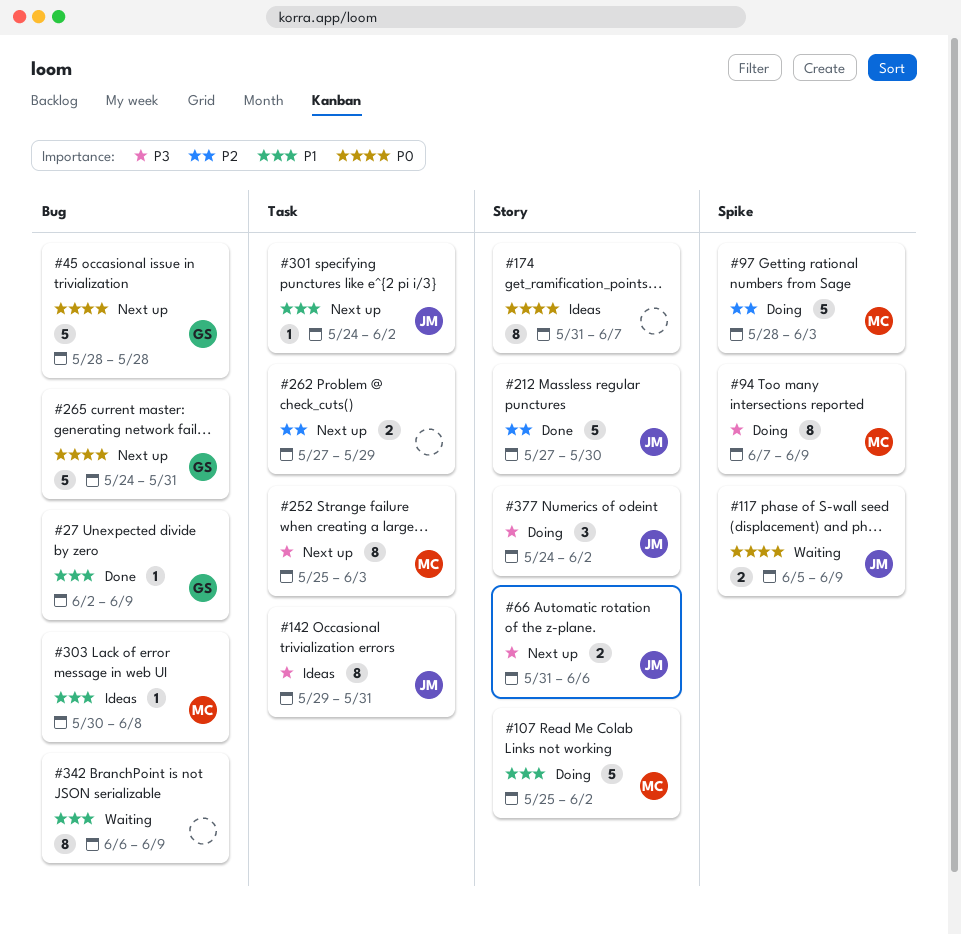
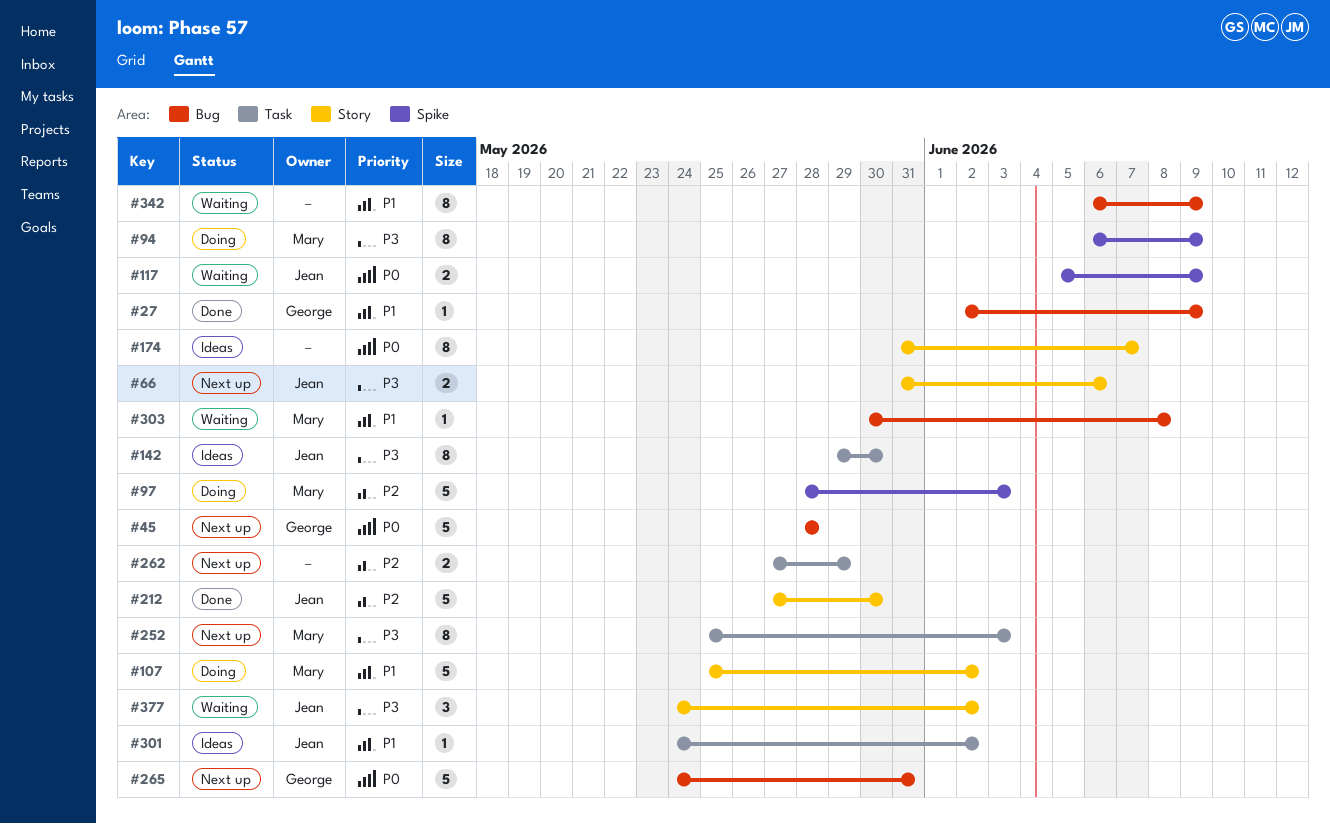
#94, start: Jun 7 -> Jun 6
#142, due: May 31 -> May 30
#301, status: Next up -> Ideas
#303, status: Ideas -> Waiting
#377, status: Doing -> Waiting

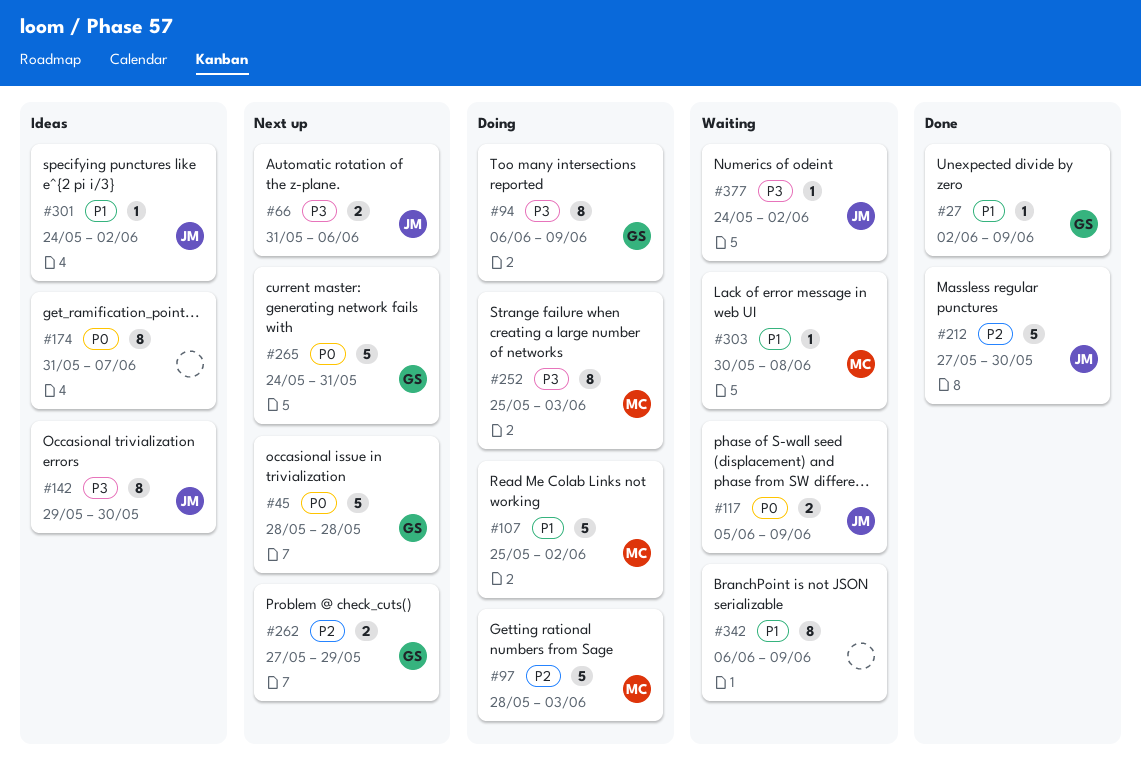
#94, owner: Mary -> George
#252, status: Next up -> Doing
#262, owner: none -> George
#377, estimate: 3 -> 1

